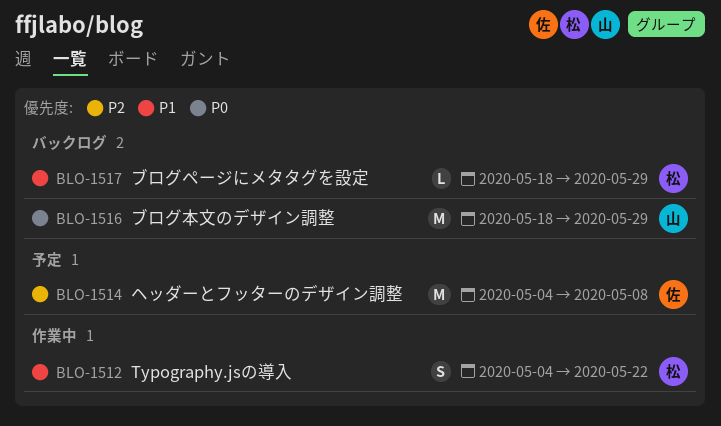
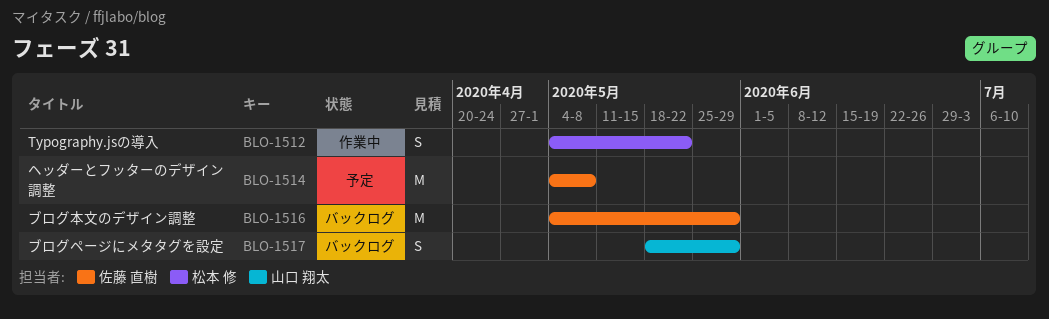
BLO-1516, owner: 山口 翔太 -> 佐藤 直樹
BLO-1516, start: May 18 -> May 4
BLO-1517, owner: 松本 修 -> 山口 翔太
BLO-1517, estimate: L -> S

